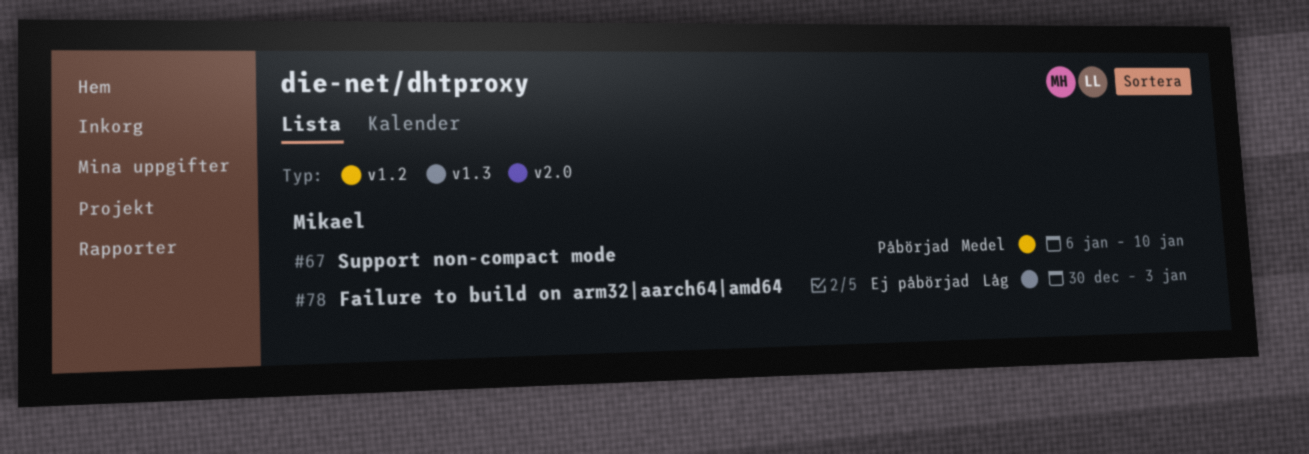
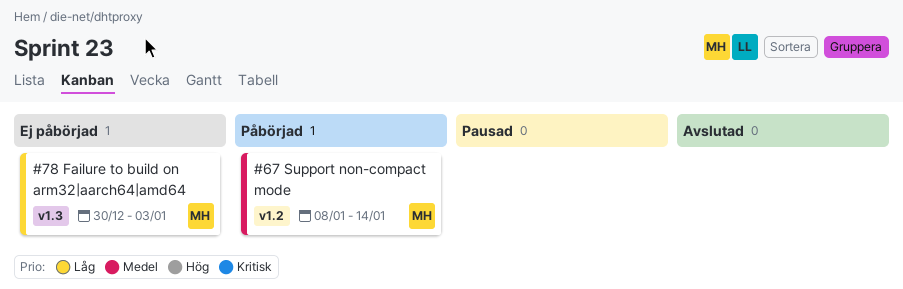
#67, start: Jan 6 -> Jan 8
#67, due: Jan 10 -> Jan 14

